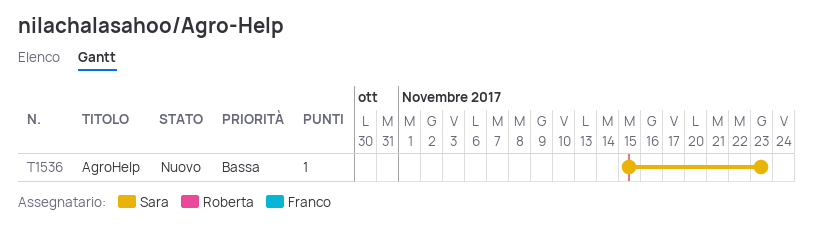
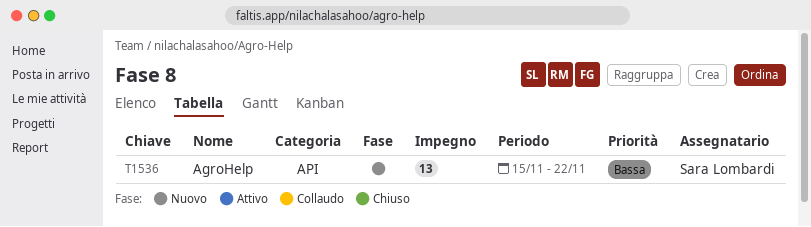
T1536, estimate: 1 -> 13
T1536, due: Nov 23 -> Nov 22

